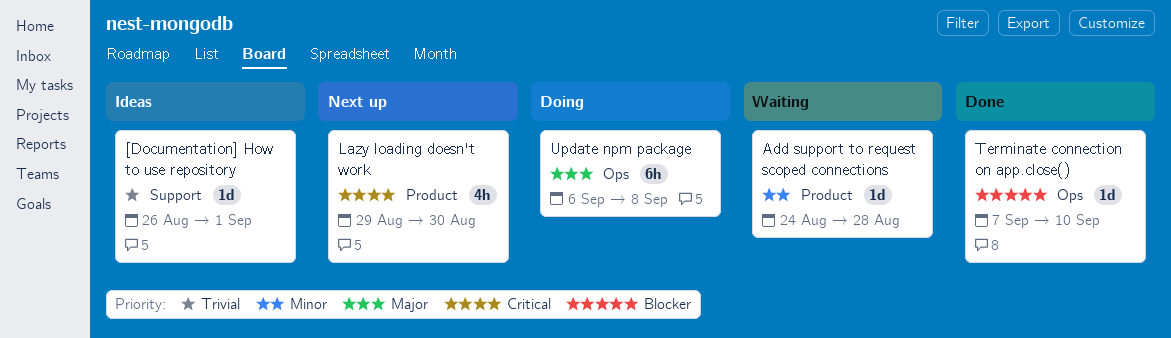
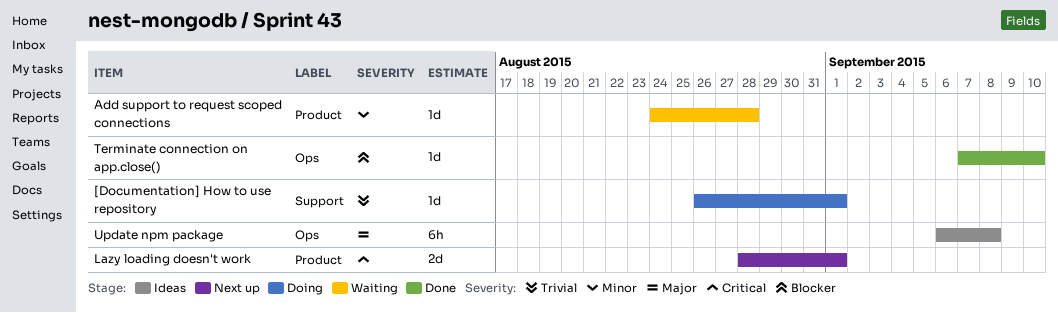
[Documentation] How to use repository, status: Ideas -> Doing
Lazy loading doesn't work, estimate: 4h -> 2d
Lazy loading doesn't work, start: Aug 29 -> Aug 28
Lazy loading doesn't work, due: Aug 30 -> Sep 1
Update npm package, status: Doing -> Ideas

